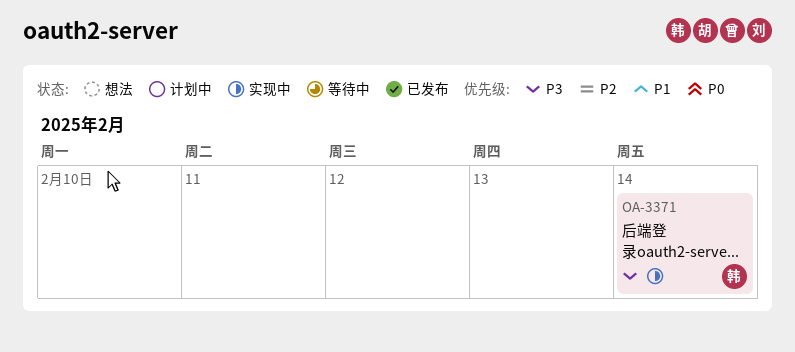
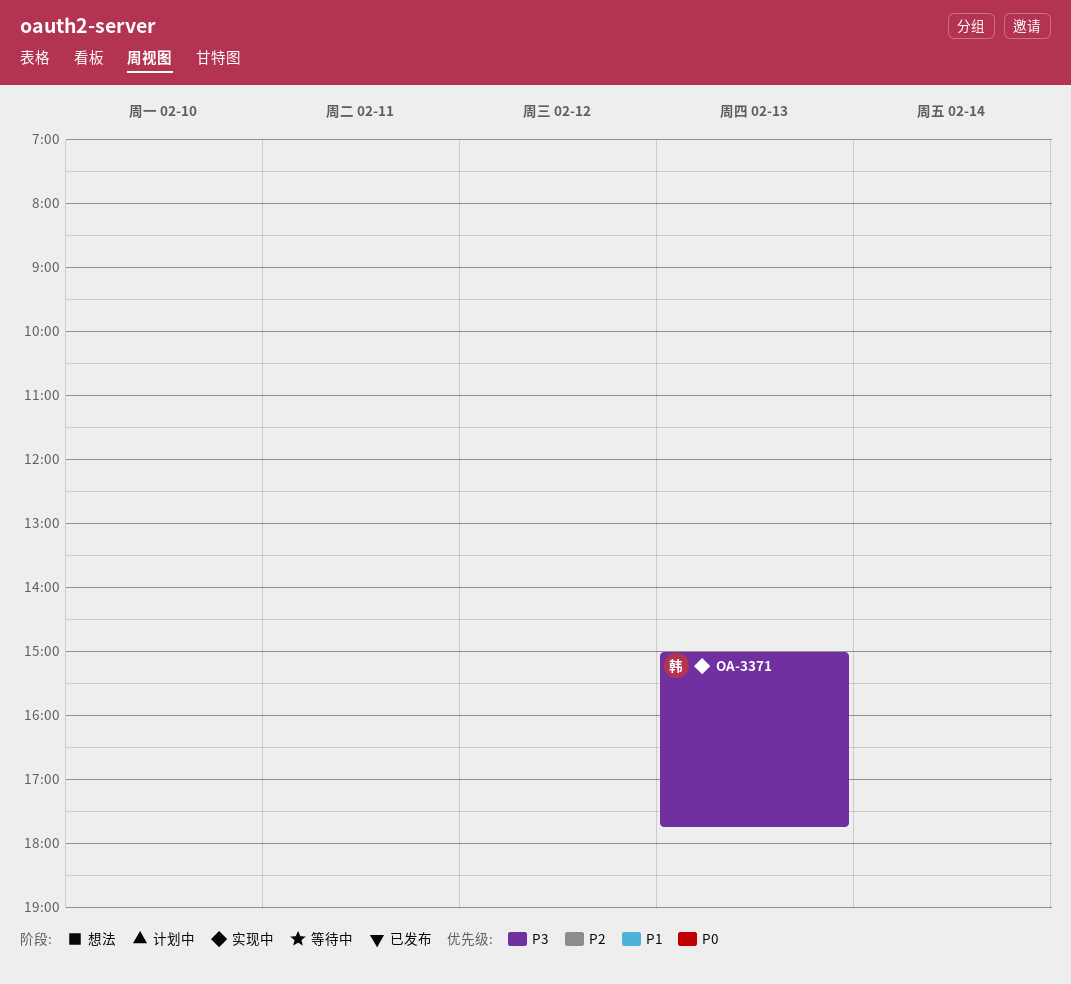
OA-3371, day: Feb 14 -> Feb 13

